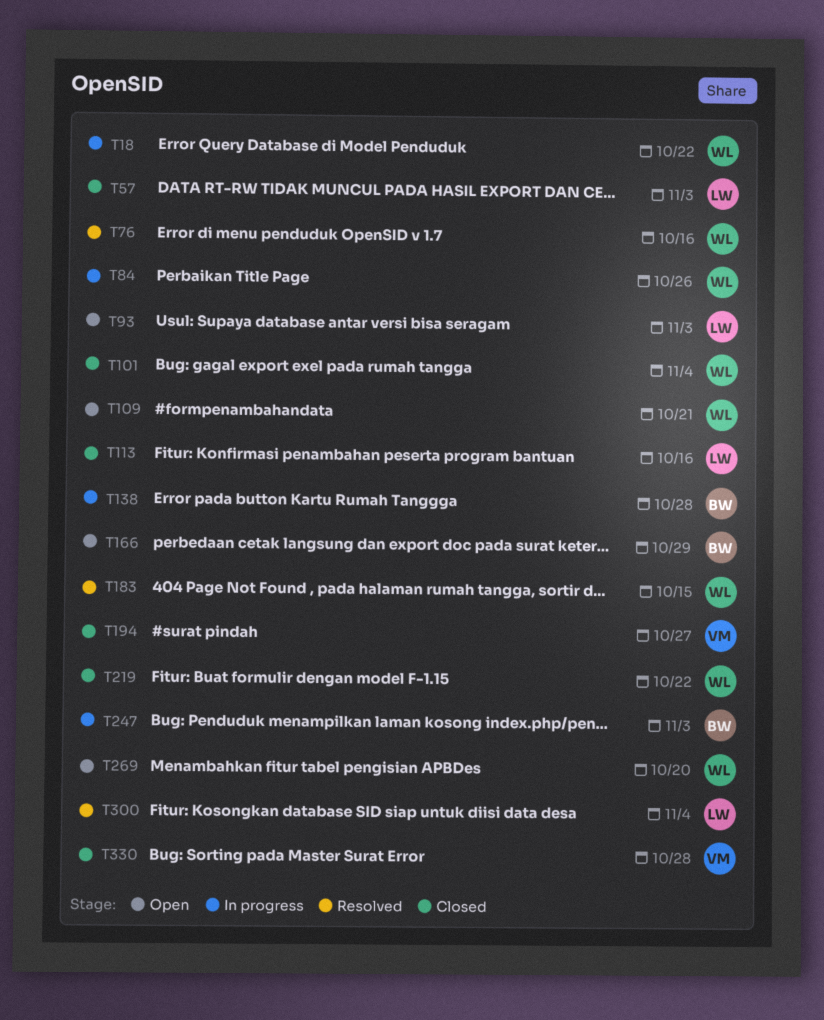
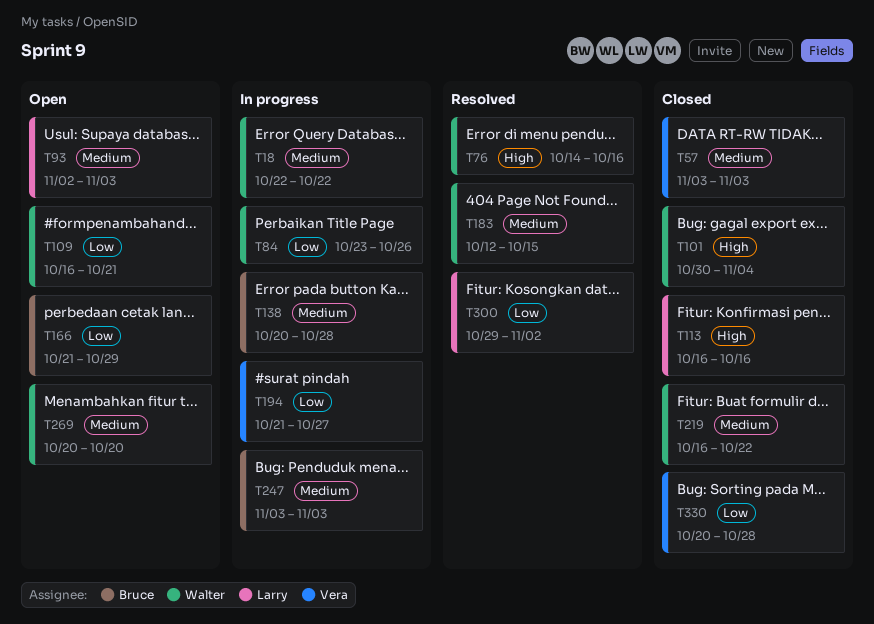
T57, owner: Larry -> Vera
T194, status: Closed -> In progress
T300, due: Nov 4 -> Nov 2

